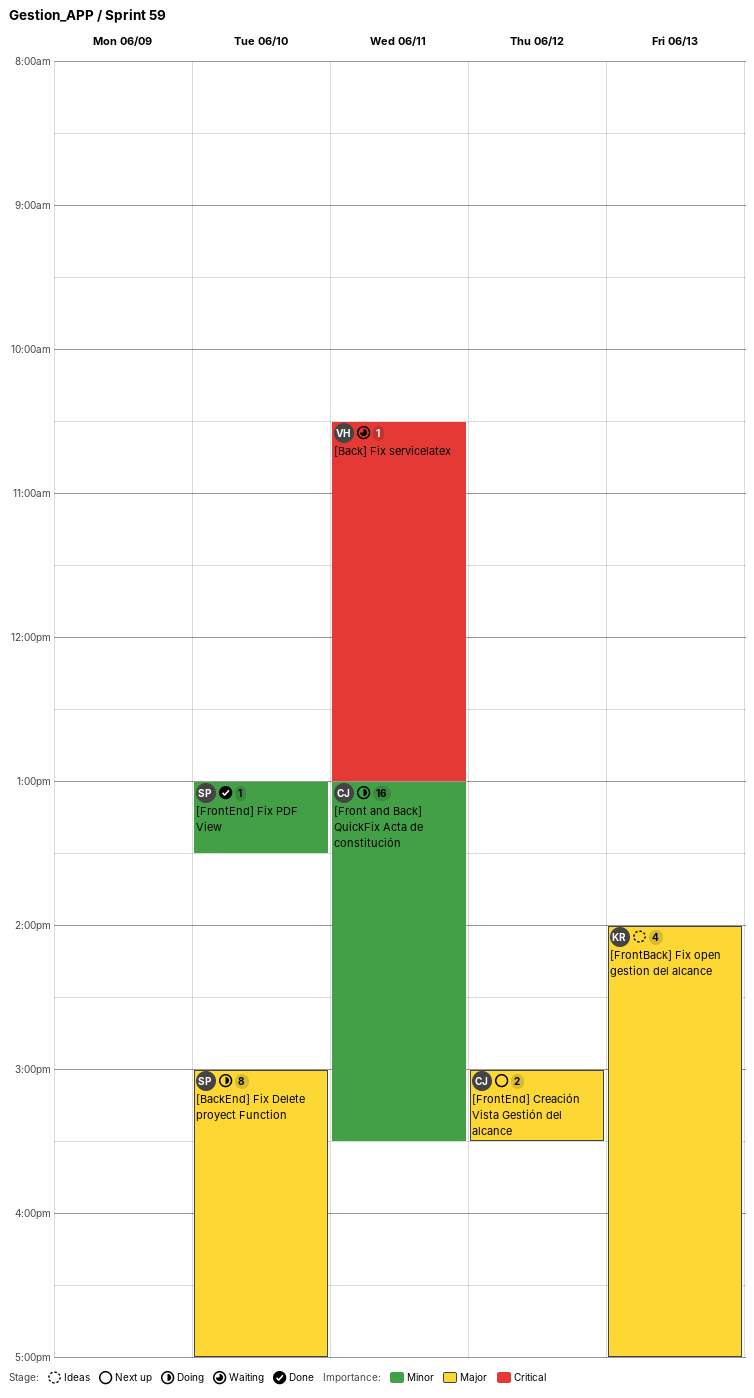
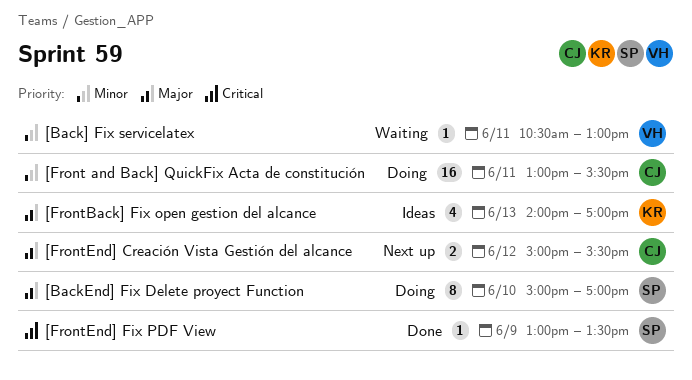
[Back] Fix servicelatex, priority: Critical -> Minor
[FrontEnd] Fix PDF View, priority: Minor -> Critical
[FrontEnd] Fix PDF View, day: Jun 10 -> Jun 9

